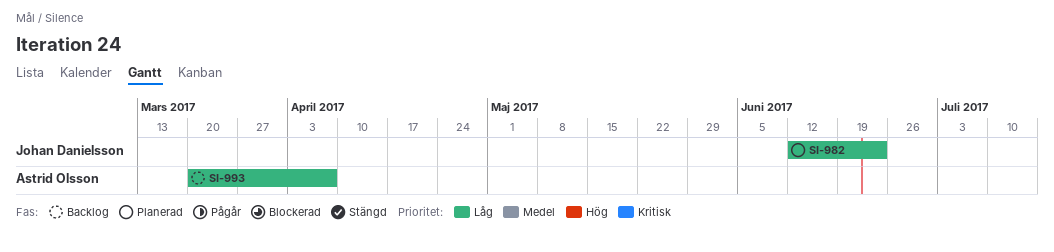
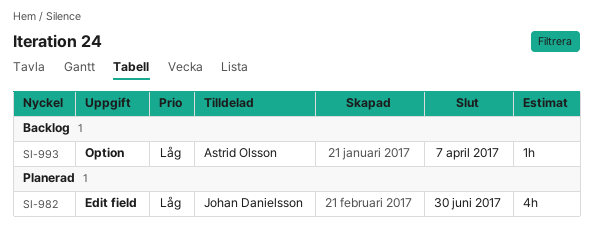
SI-982, due: Jun 23 -> Jun 30

